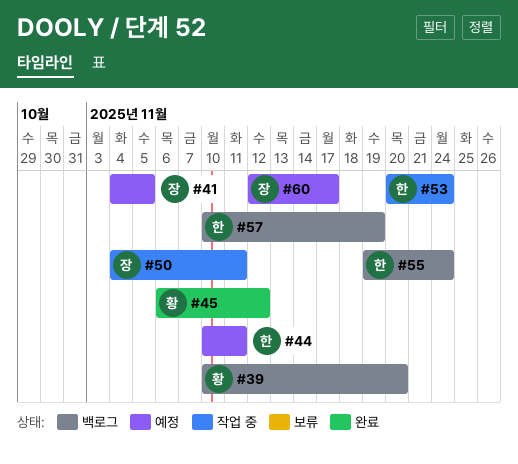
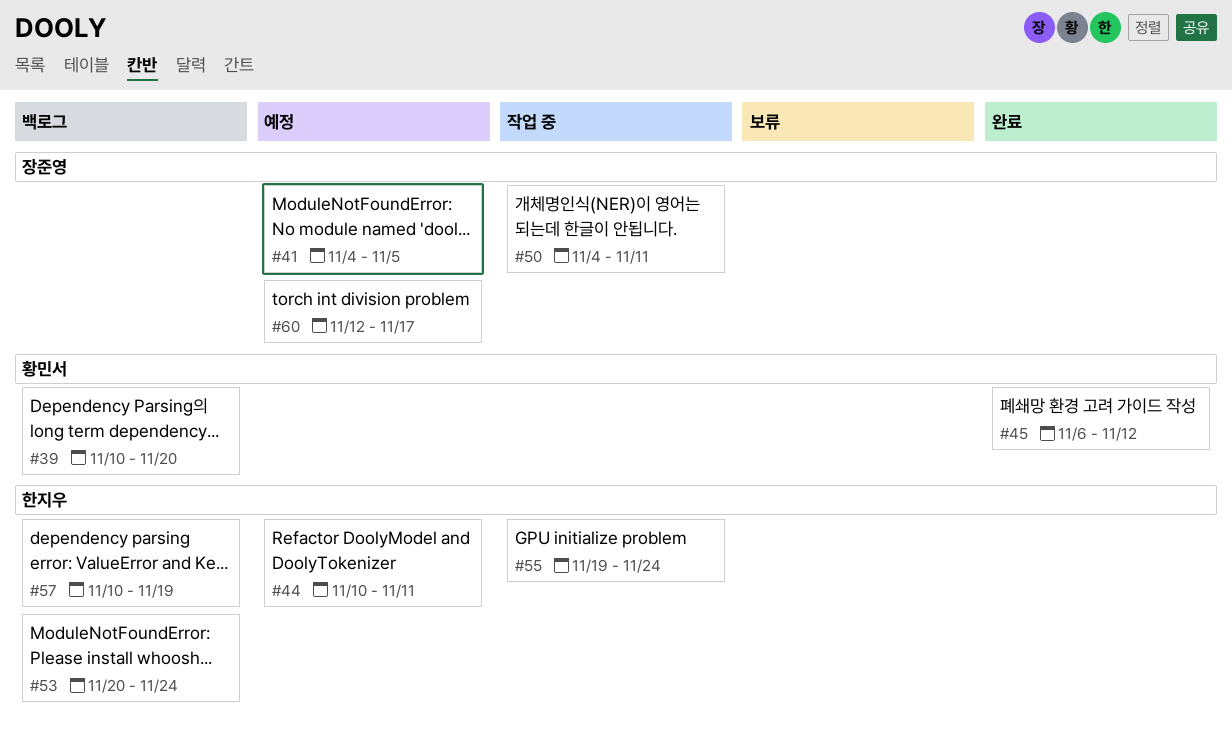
#53, status: 작업 중 -> 백로그
#55, status: 백로그 -> 작업 중

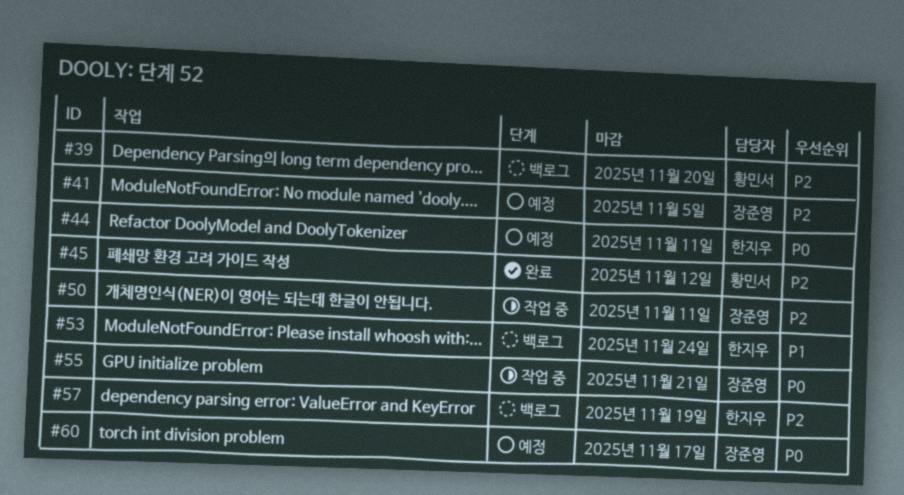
#55, owner: 한지우 -> 장준영
#55, due: Nov 24 -> Nov 21

